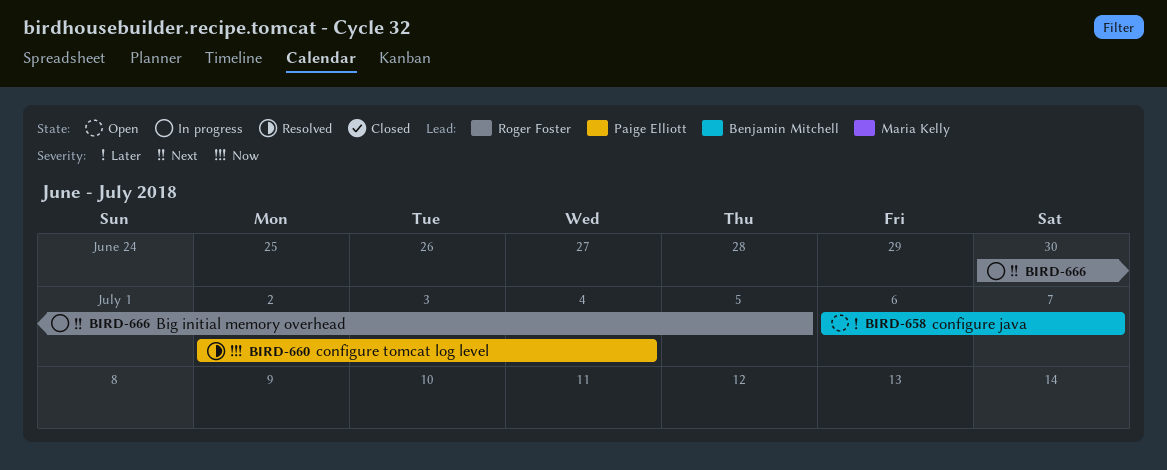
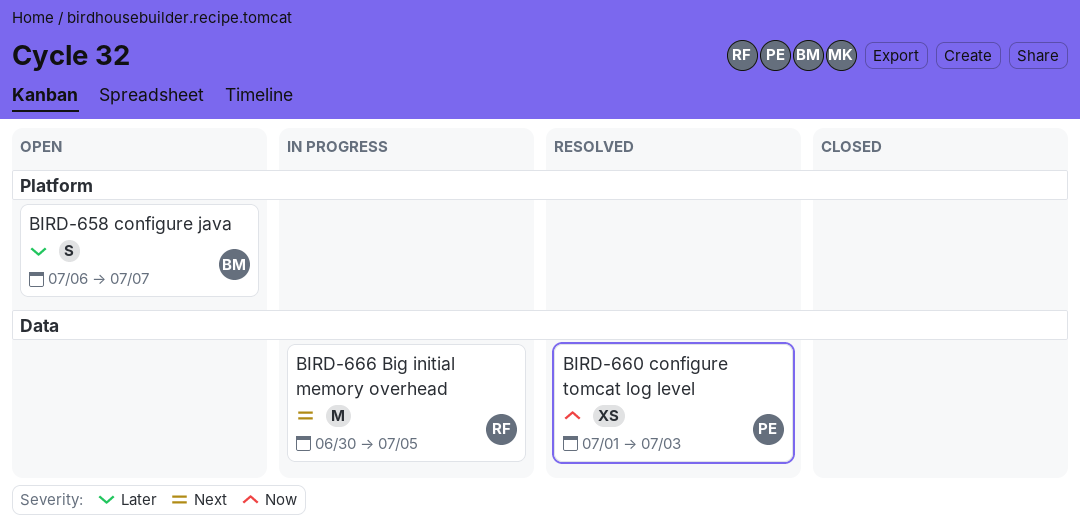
BIRD-660, start: Jul 2 -> Jul 1
BIRD-660, due: Jul 4 -> Jul 3

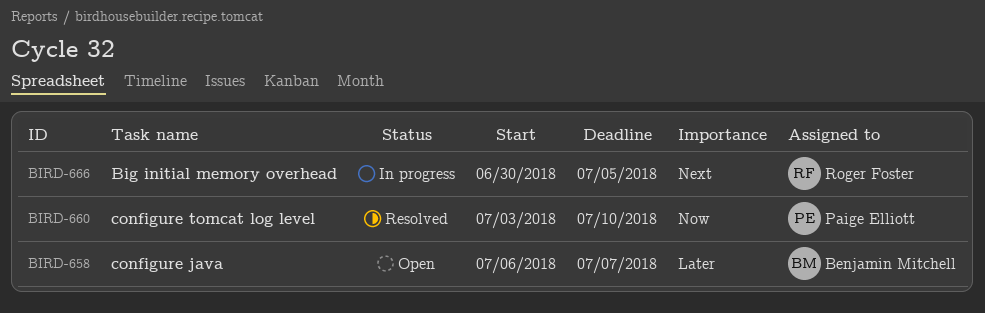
BIRD-660, start: Jul 1 -> Jul 3
BIRD-660, due: Jul 3 -> Jul 10

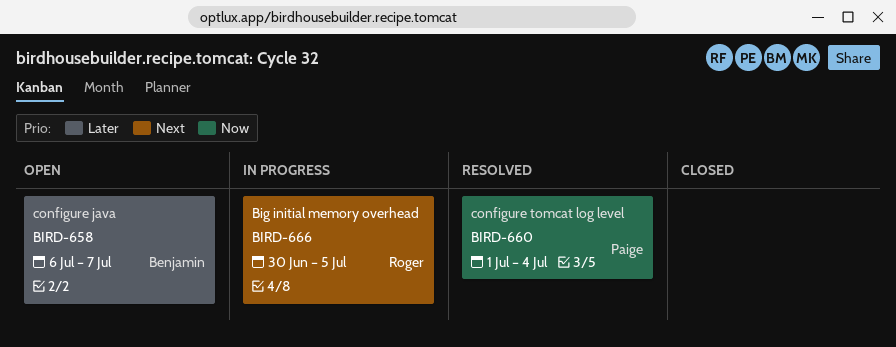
BIRD-660, start: Jul 3 -> Jul 1
BIRD-660, due: Jul 10 -> Jul 4

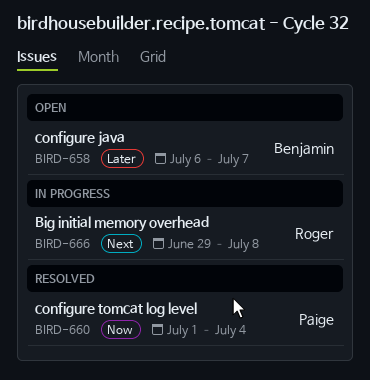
BIRD-666, start: Jun 30 -> Jun 29
BIRD-666, due: Jul 5 -> Jul 8

